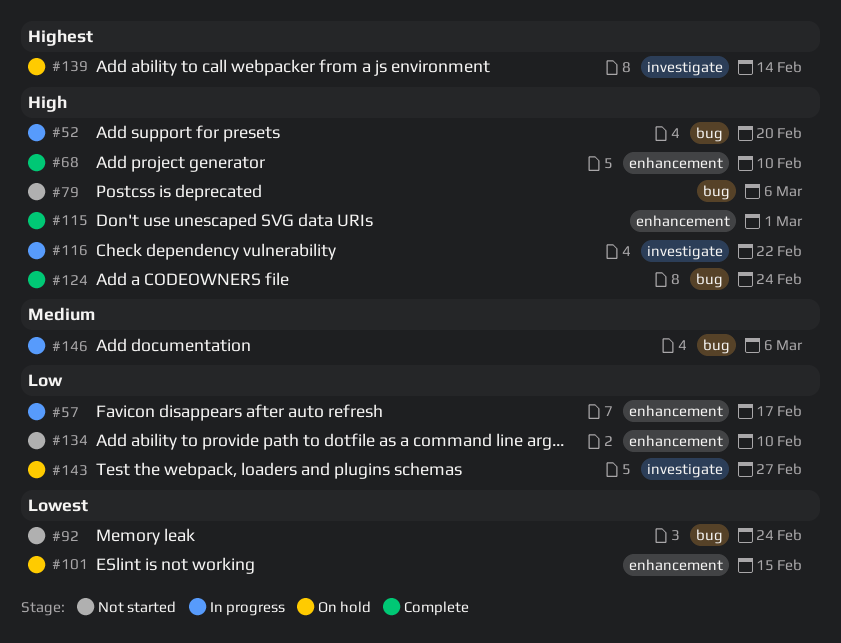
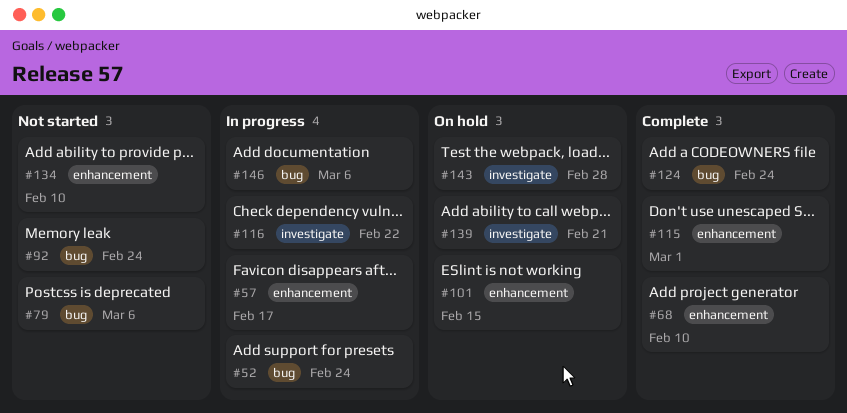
#52, due: Feb 20 -> Feb 24
#139, due: Feb 14 -> Feb 21
#143, due: Feb 27 -> Feb 28

